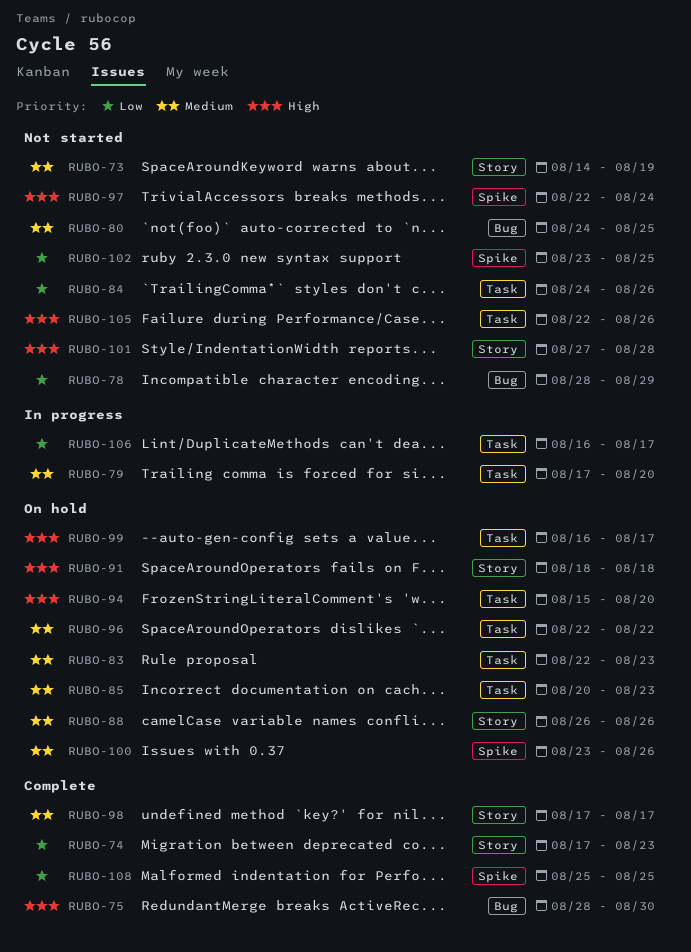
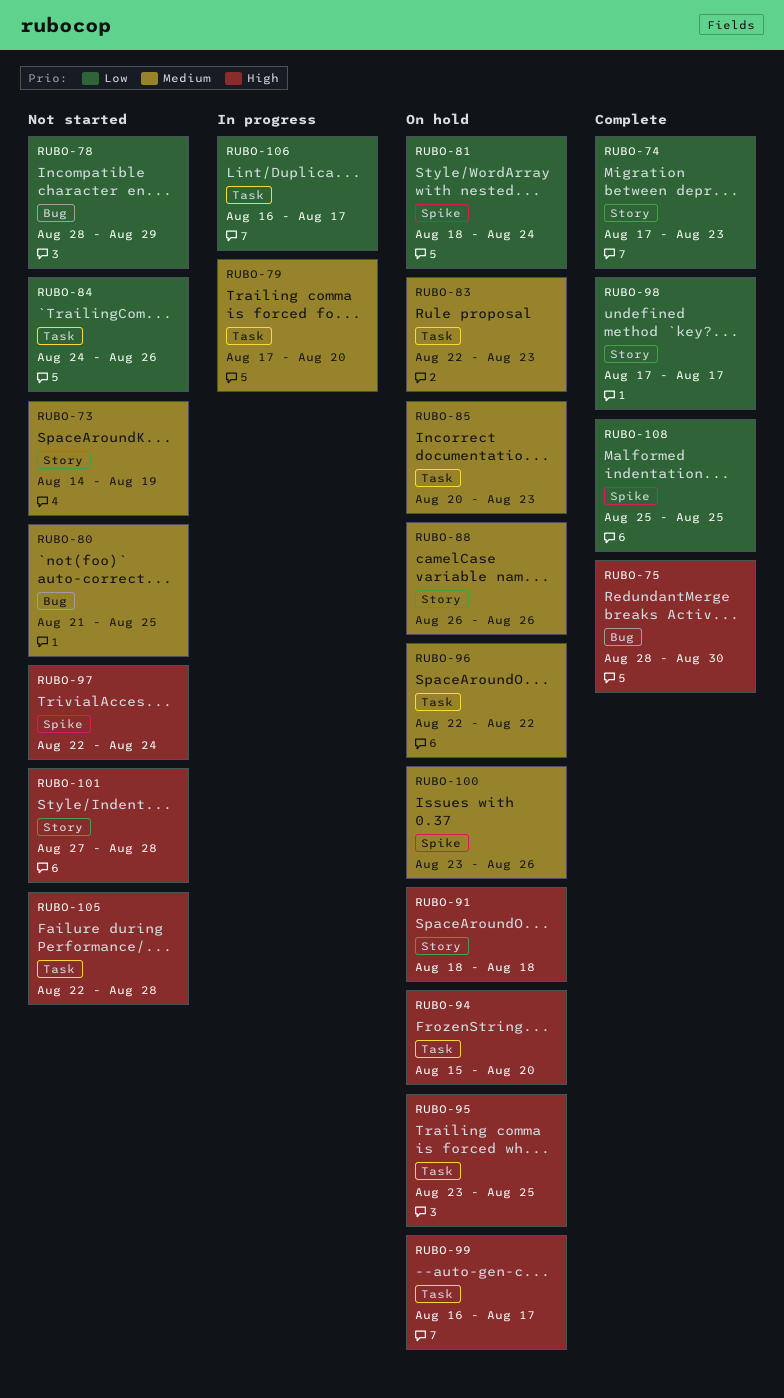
RUBO-80, start: Aug 24 -> Aug 21
RUBO-81: none -> present
RUBO-95: none -> present
RUBO-98, priority: Medium -> Low
RUBO-102: present -> none
RUBO-105, due: Aug 26 -> Aug 28

